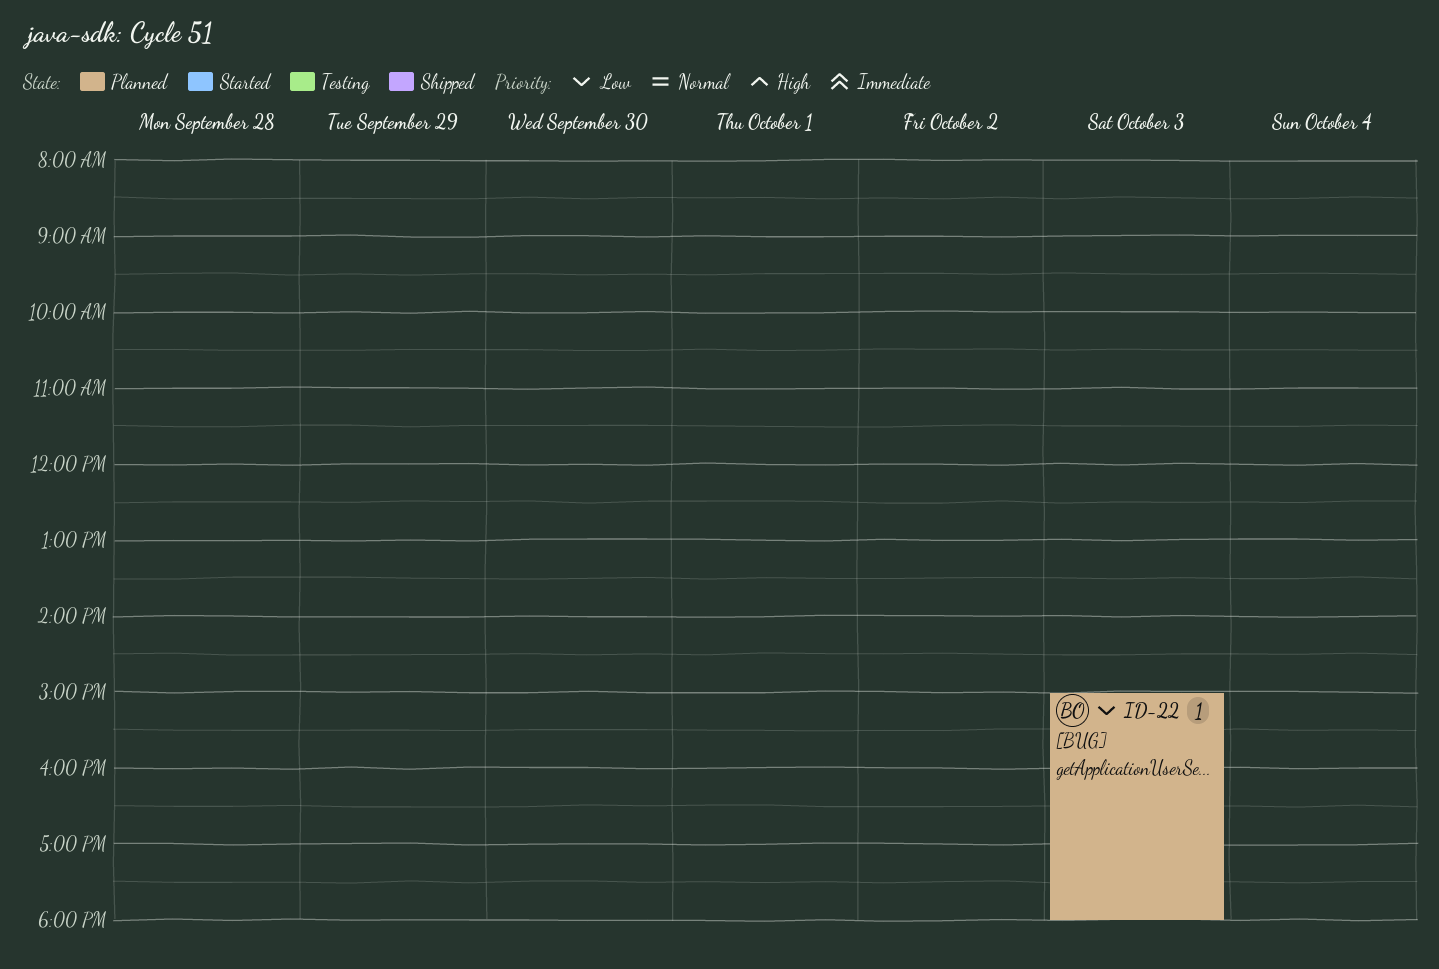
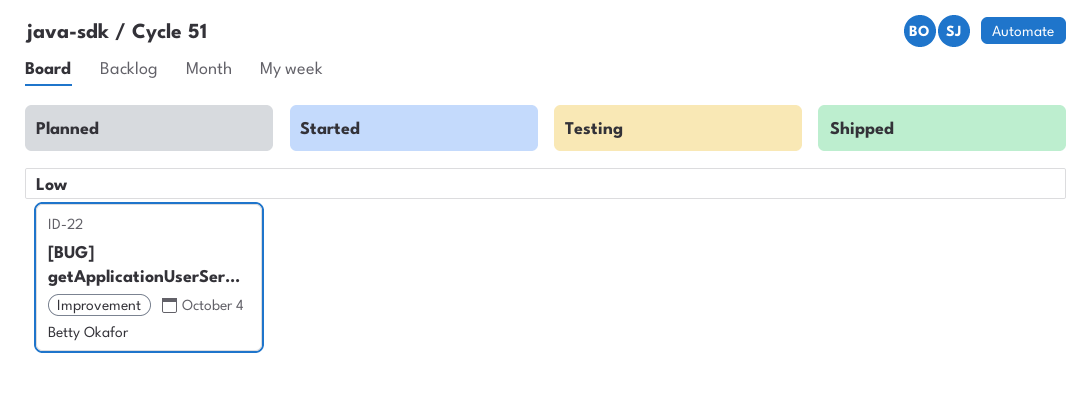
ID-22, day: Oct 3 -> Oct 4

